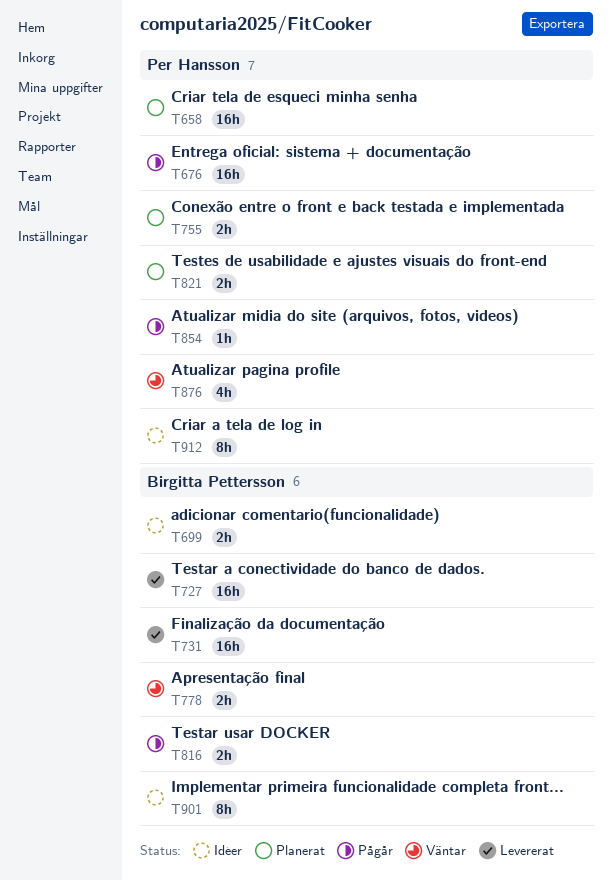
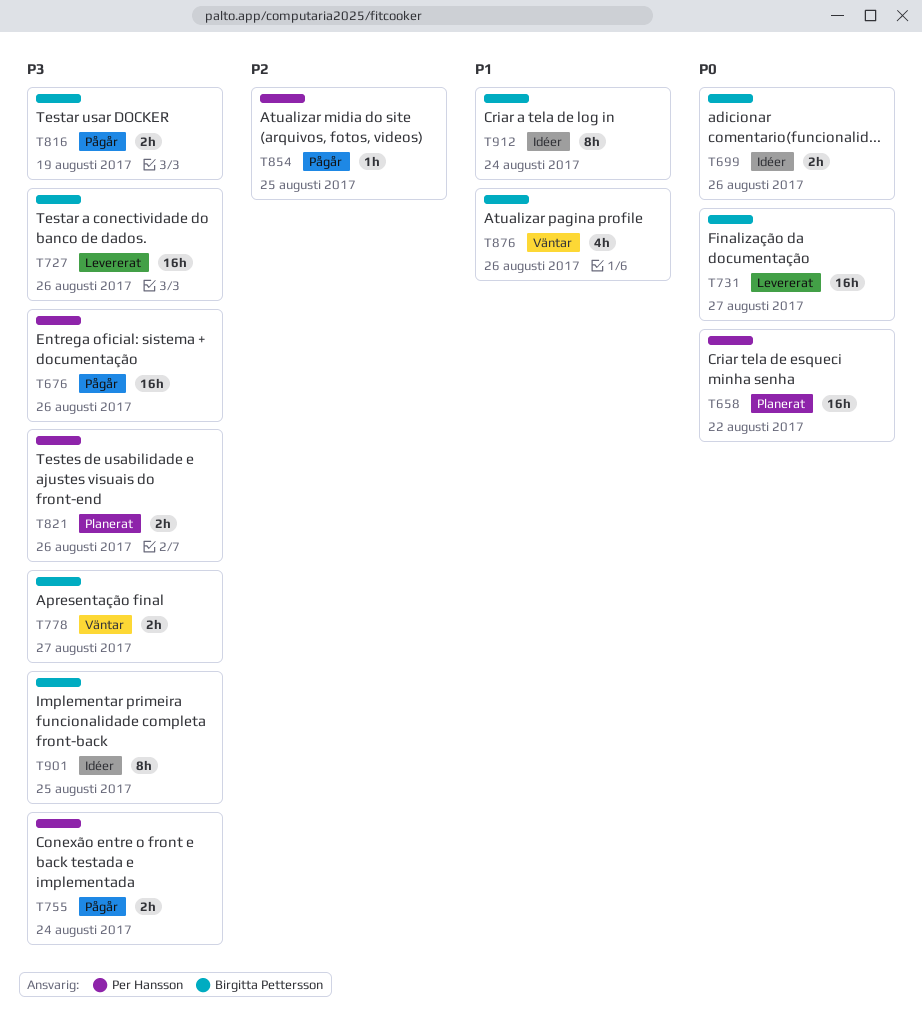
T755, status: Planerat -> Pågår
T876, owner: Per Hansson -> Birgitta Pettersson
T912, owner: Per Hansson -> Birgitta Pettersson

